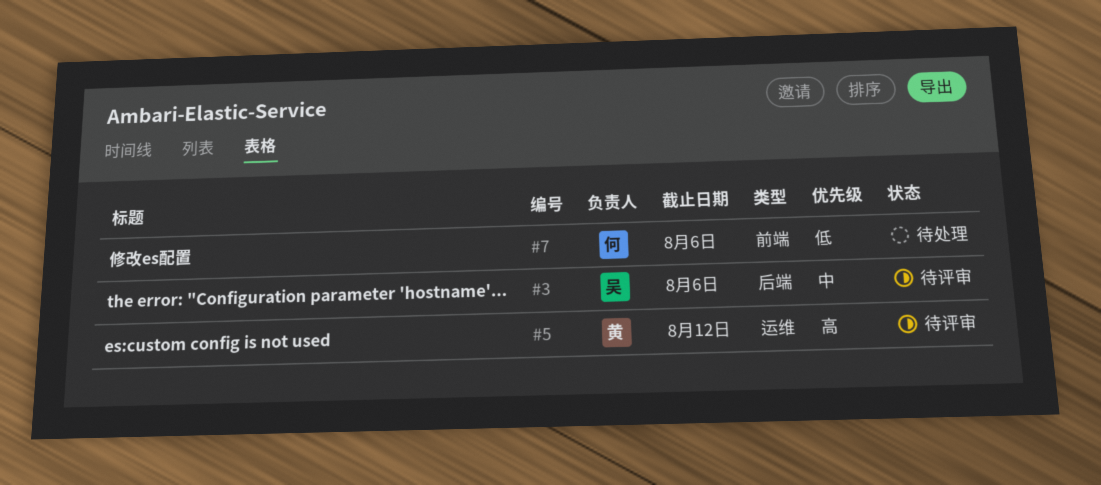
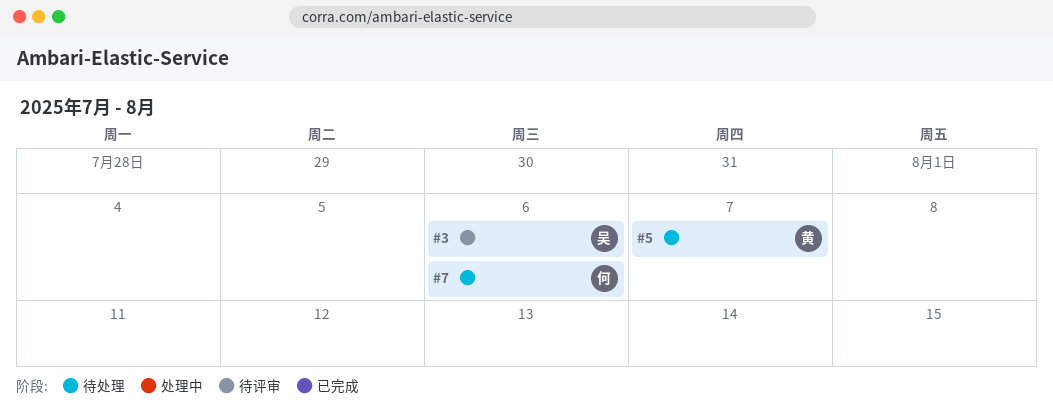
#5, status: 待评审 -> 待处理
#5, due: Aug 12 -> Aug 7

